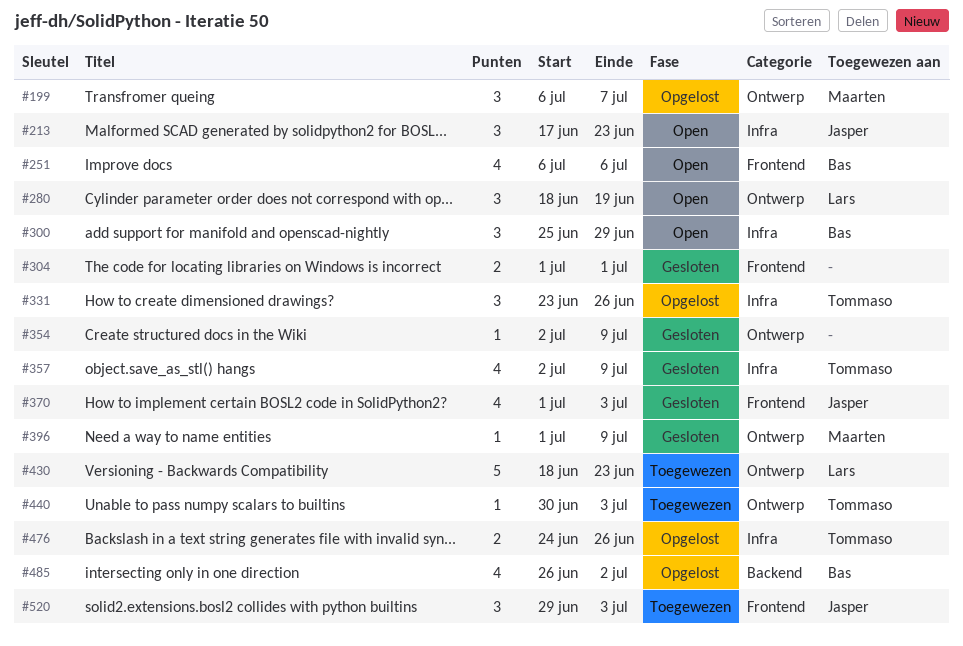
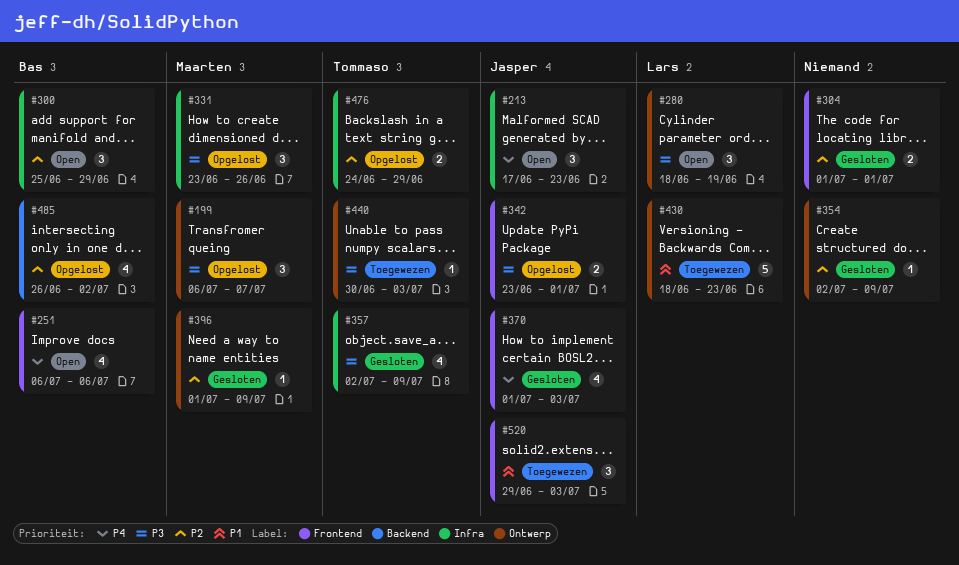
#331, owner: Tommaso -> Maarten
#342: none -> present
#476, due: Jun 26 -> Jun 29

